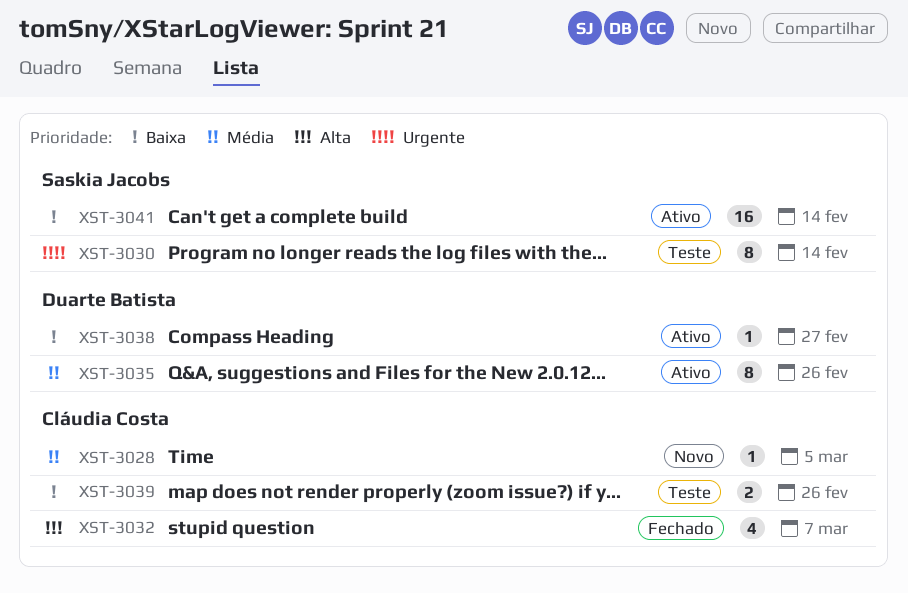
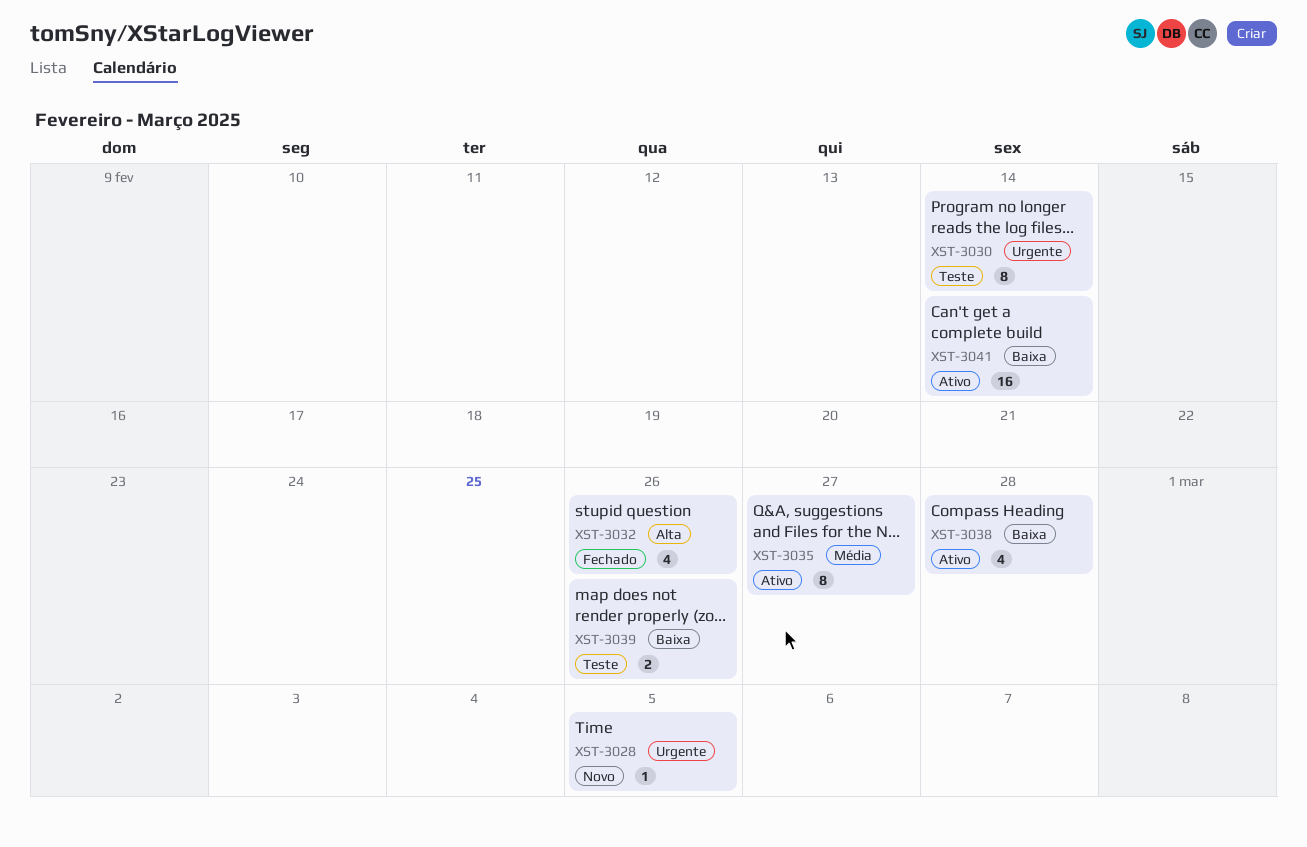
XST-3028, priority: Média -> Urgente
XST-3032, due: Mar 7 -> Feb 26
XST-3035, due: Feb 26 -> Feb 27
XST-3038, estimate: 1 -> 4
XST-3038, due: Feb 27 -> Feb 28

